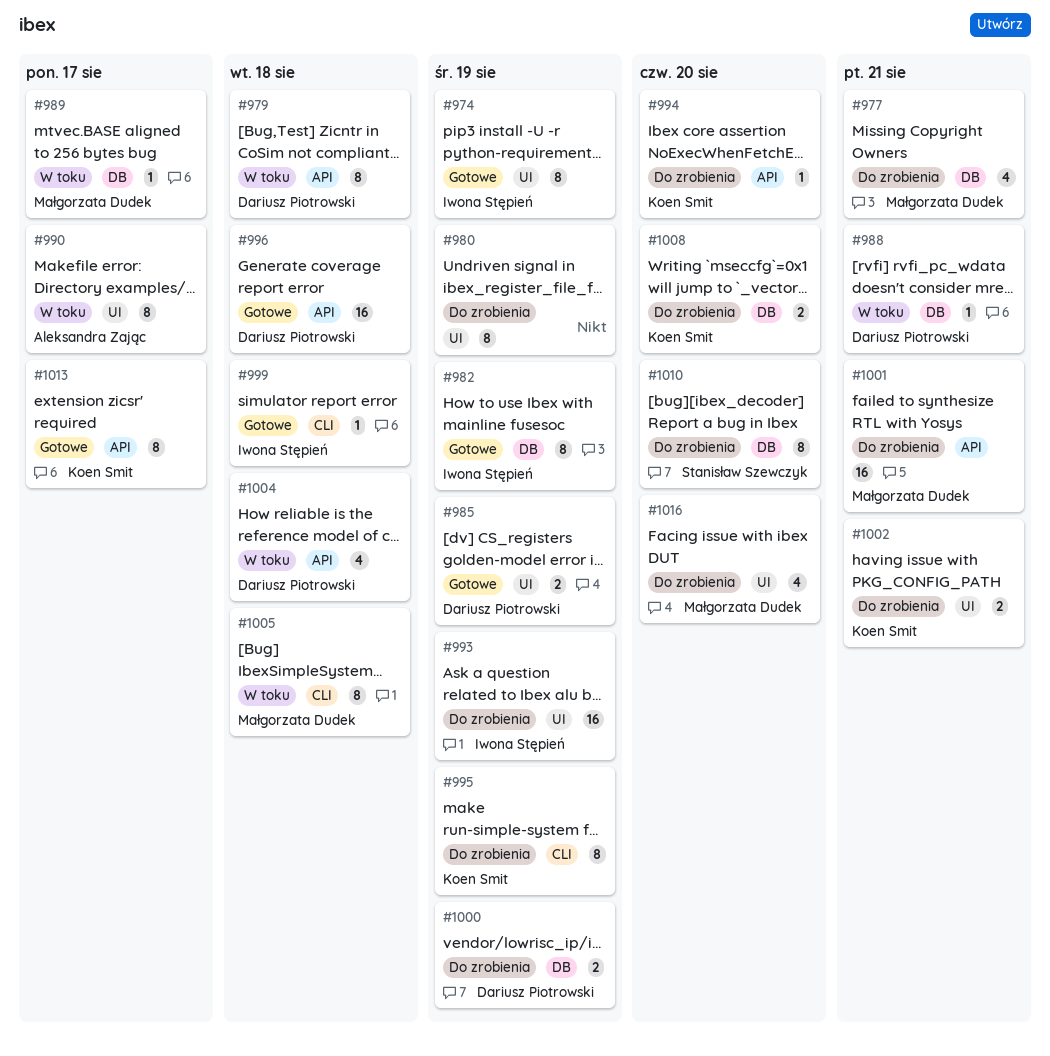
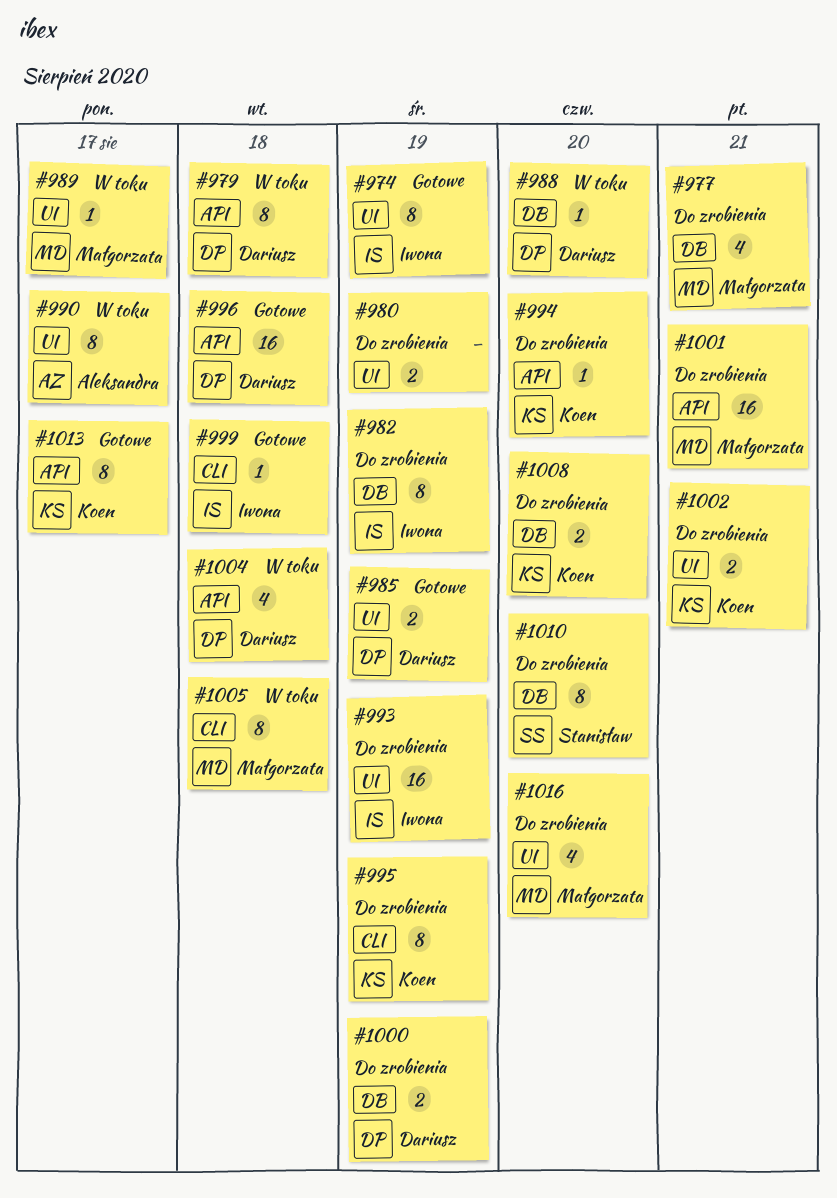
#980, estimate: 8 -> 2
#982, status: Gotowe -> Do zrobienia
#988, due: Aug 21 -> Aug 20
#989, label: DB -> UI

